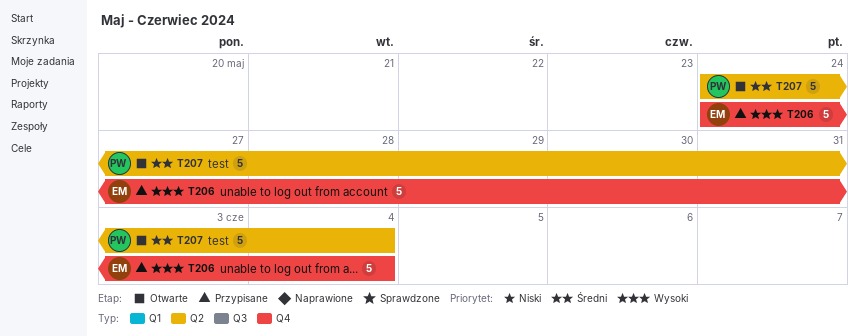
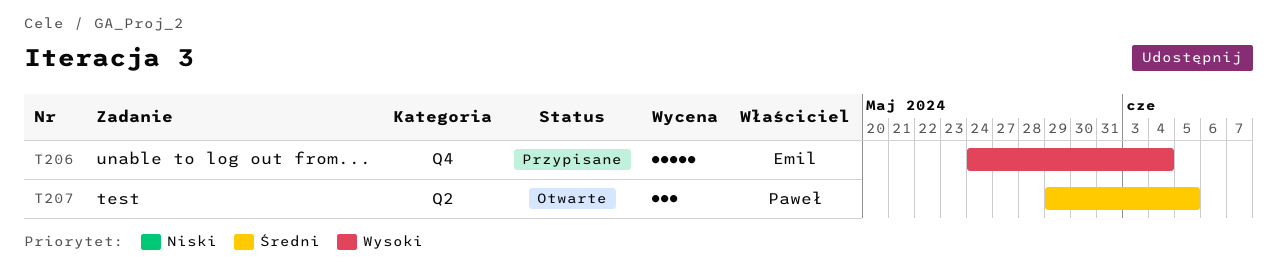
T207, estimate: 5 -> 3
T207, start: May 24 -> May 29
T207, due: Jun 4 -> Jun 5

